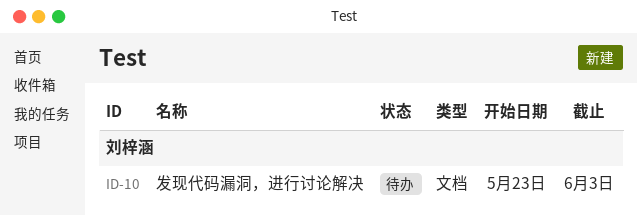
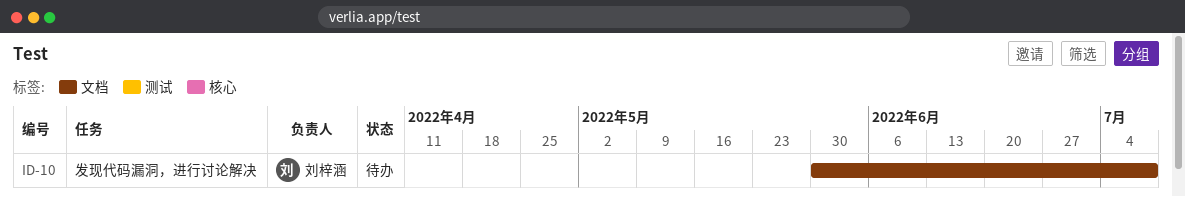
ID-10, start: May 23 -> May 30
ID-10, due: Jun 3 -> Jul 8

